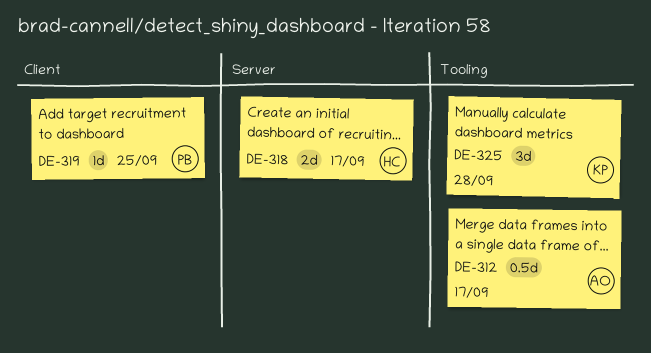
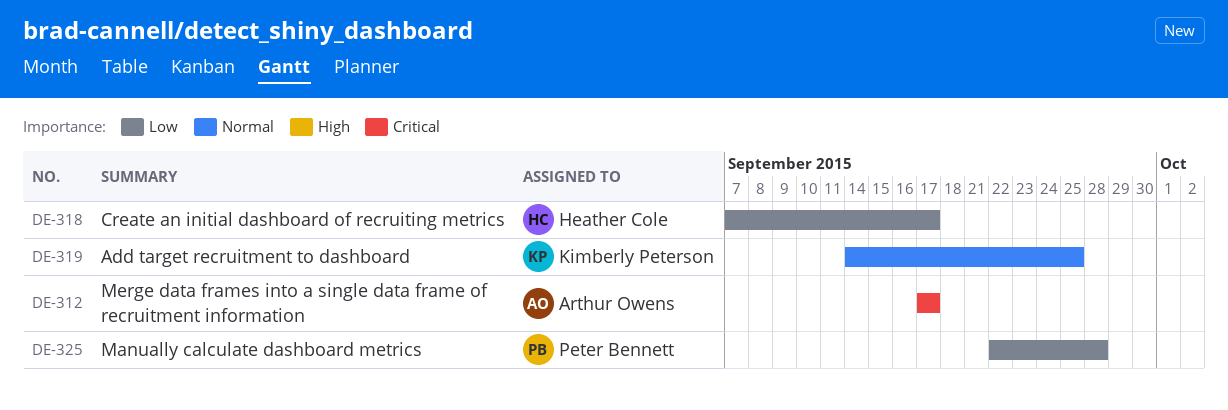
DE-319, owner: Peter Bennett -> Kimberly Peterson
DE-325, owner: Kimberly Peterson -> Peter Bennett

